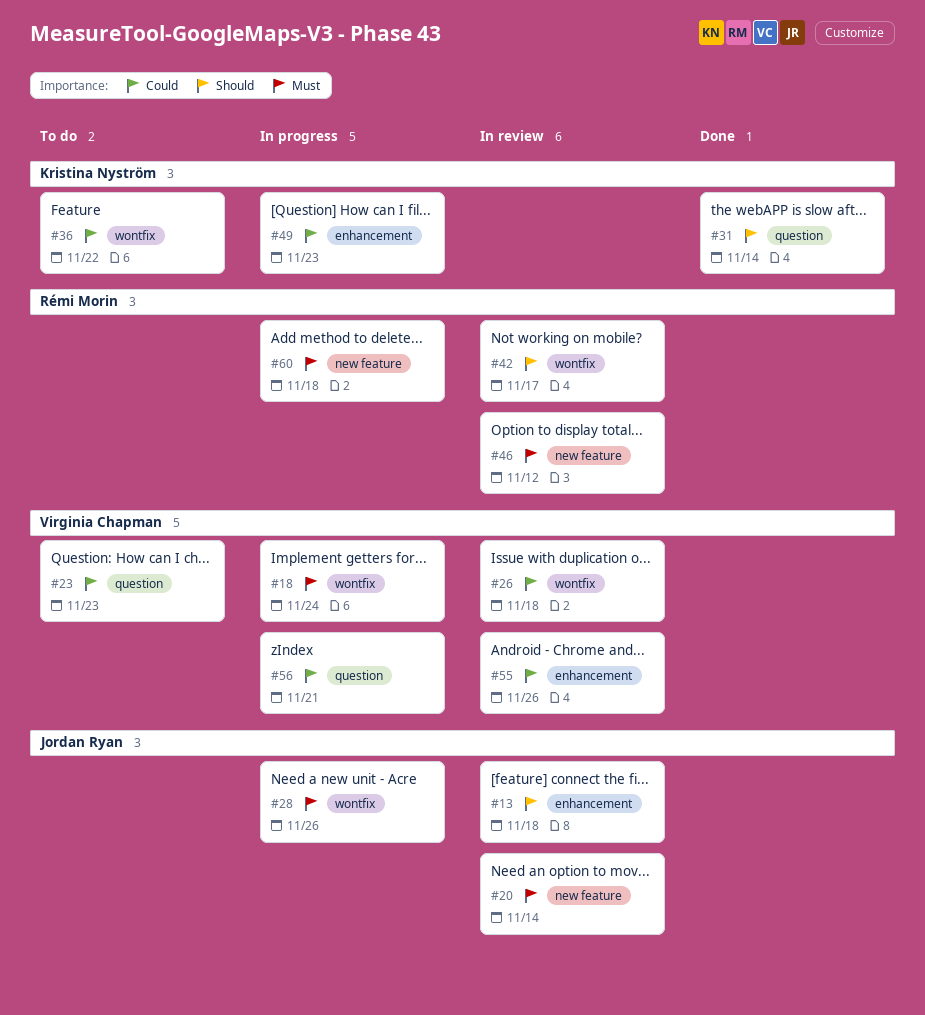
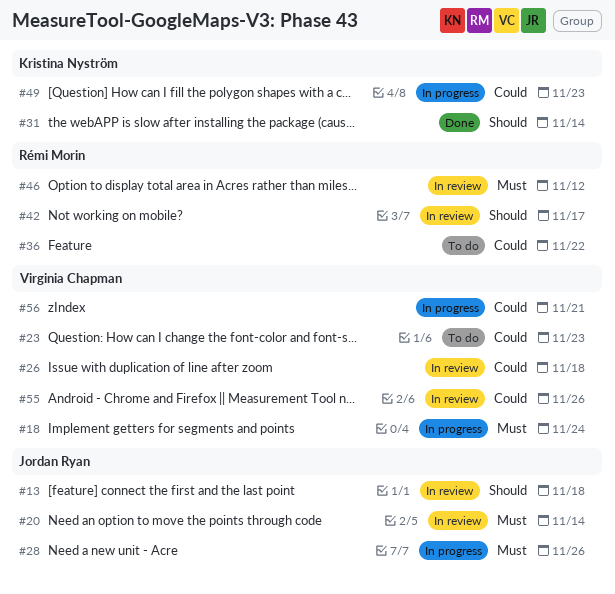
#36, owner: Kristina Nyström -> Rémi Morin
#60: present -> none

